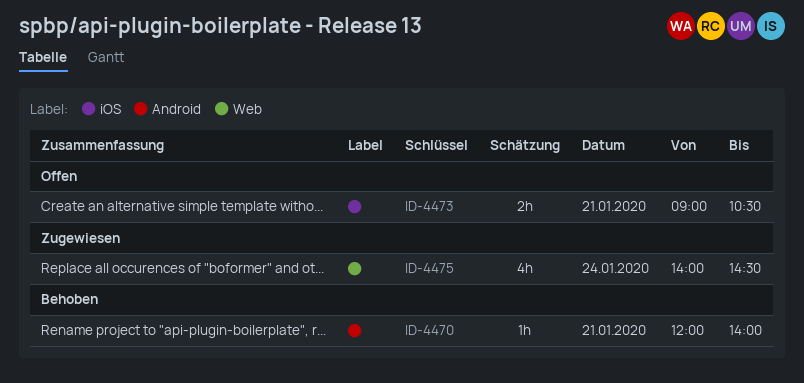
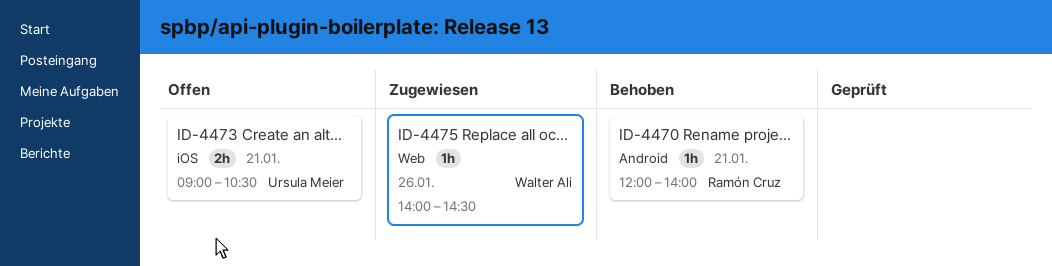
ID-4475, estimate: 4h -> 1h
ID-4475, day: Jan 24 -> Jan 26

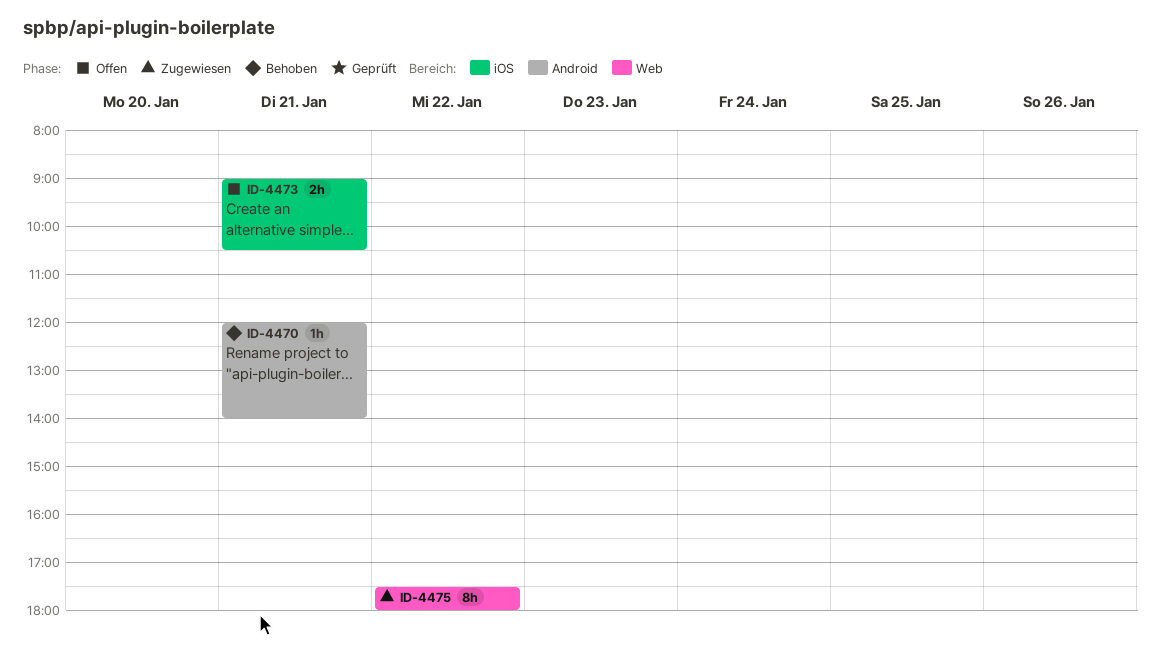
ID-4475, estimate: 1h -> 8h
ID-4475, day: Jan 26 -> Jan 22
ID-4475, begins: 14:00 -> 17:30
ID-4475, ends: 14:30 -> 18:00

